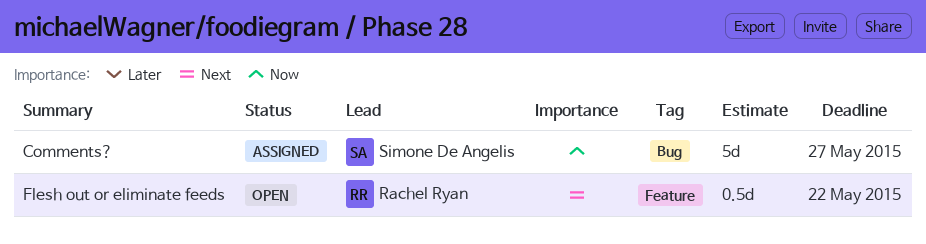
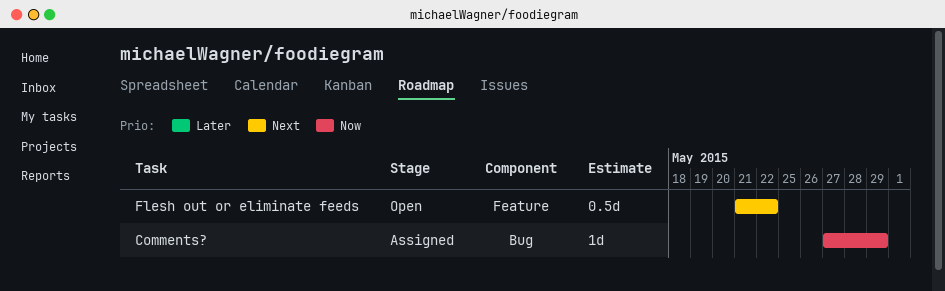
Comments?, estimate: 5d -> 1d
Comments?, due: May 27 -> May 29

